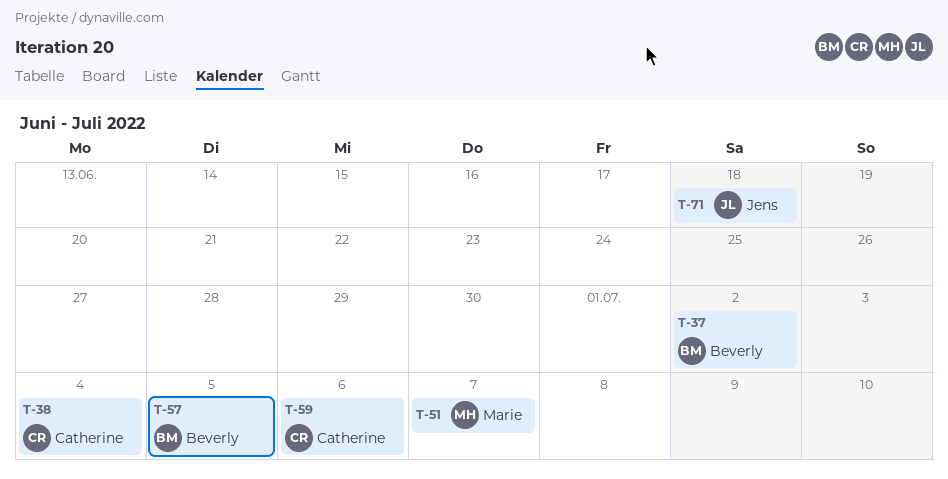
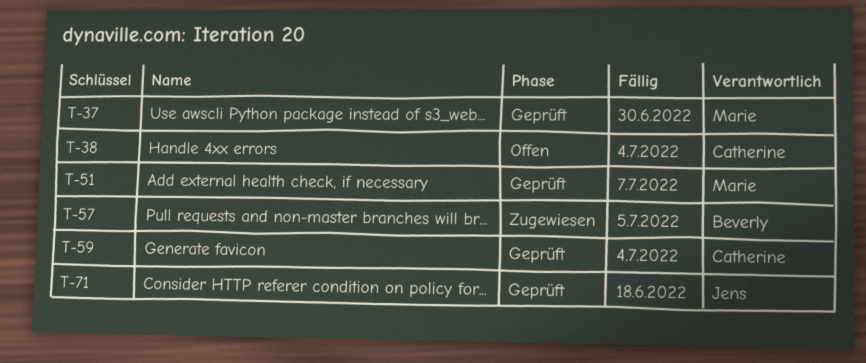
T-37, owner: Beverly -> Marie
T-37, due: Jul 2 -> Jun 30
T-59, due: Jul 6 -> Jul 4

